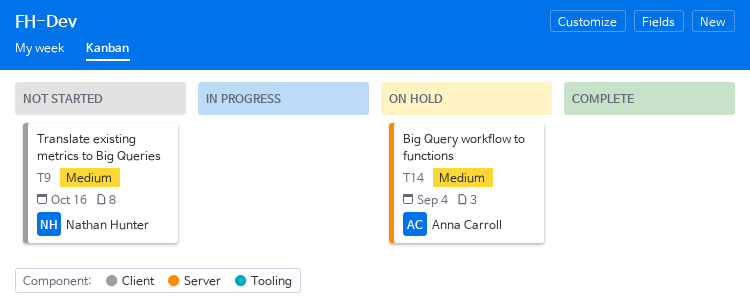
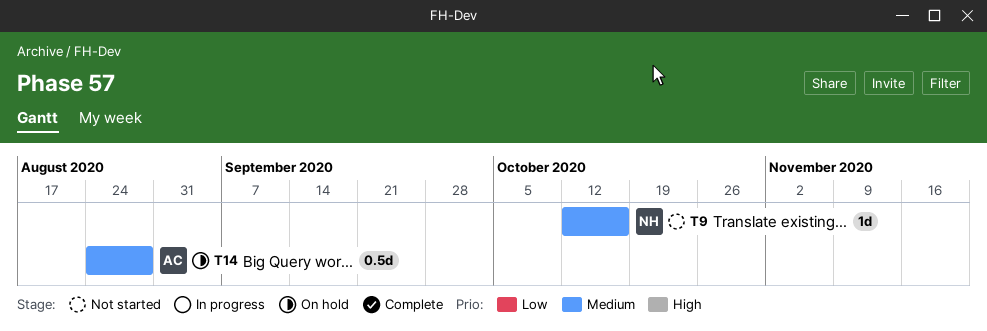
T14, due: Sep 4 -> Aug 28

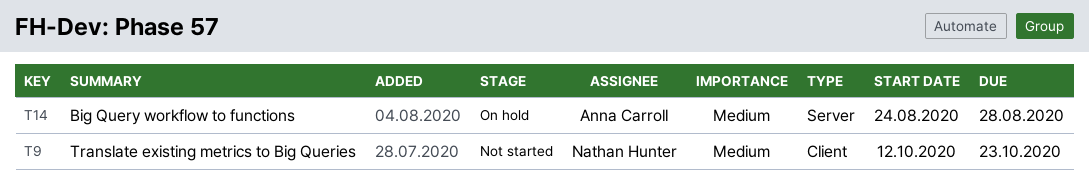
T9, due: Oct 16 -> Oct 23

